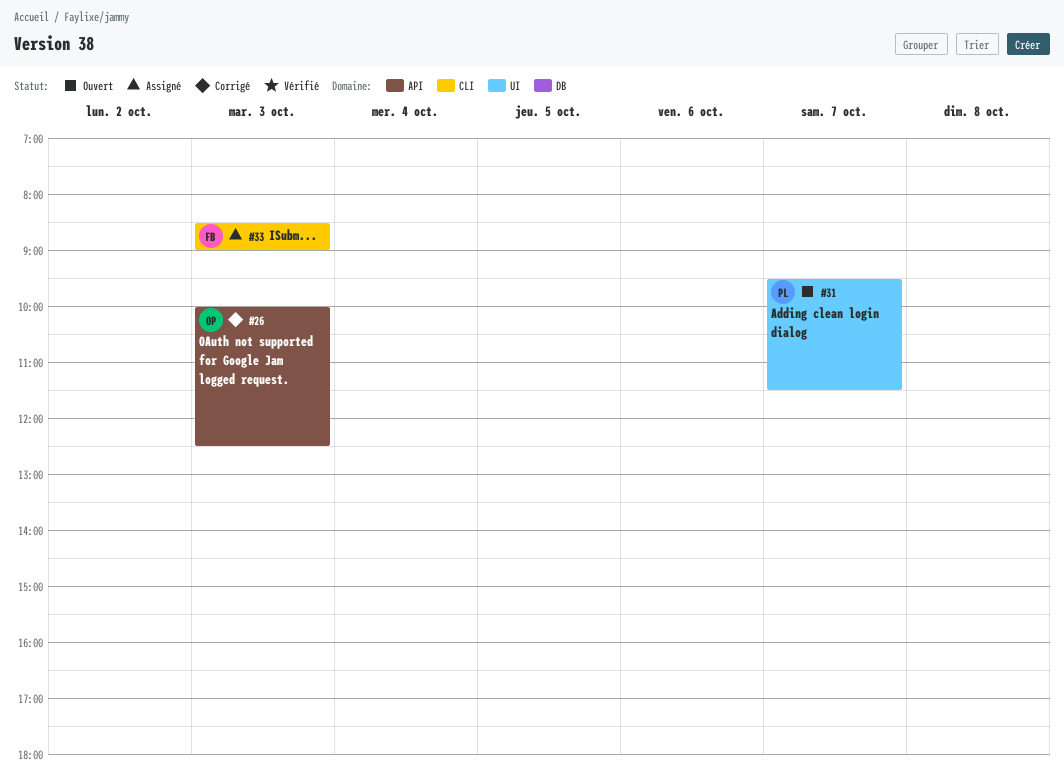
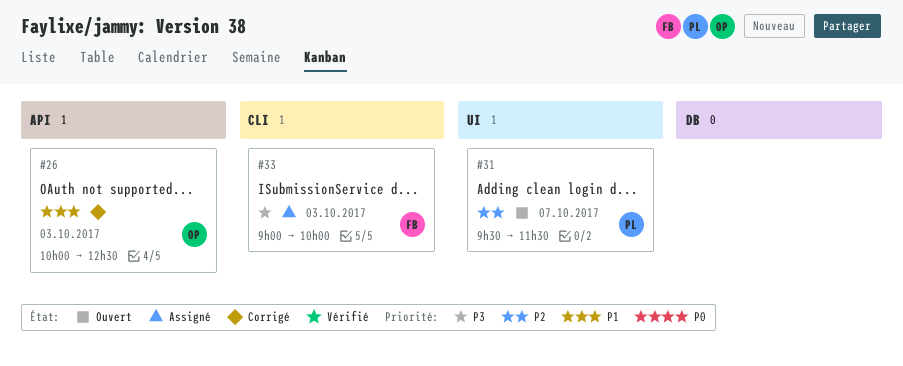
#33, begins: 08:30 -> 09:00
#33, ends: 09:00 -> 10:00

